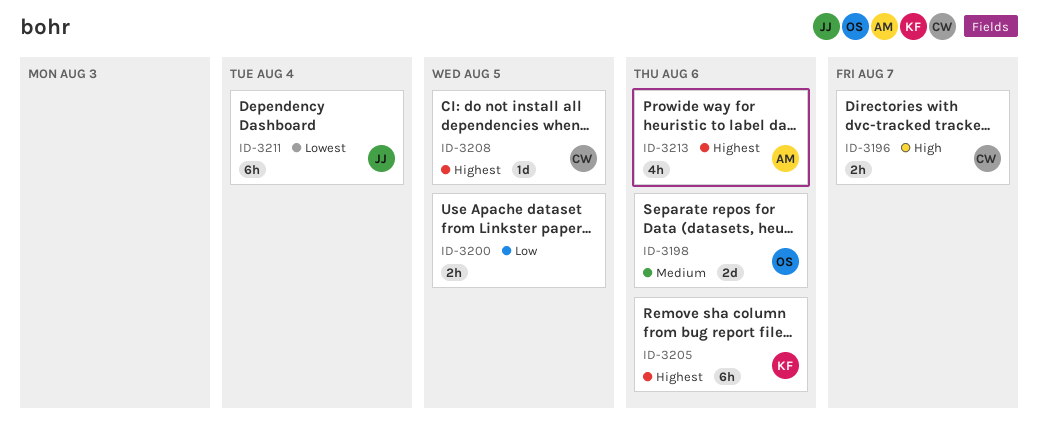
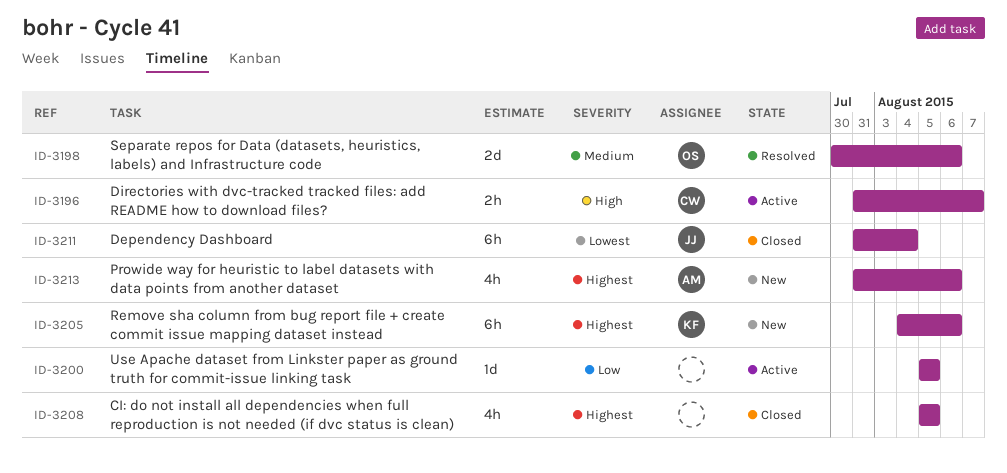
ID-3200, estimate: 2h -> 1d
ID-3208, owner: CW -> none
ID-3208, estimate: 1d -> 4h

